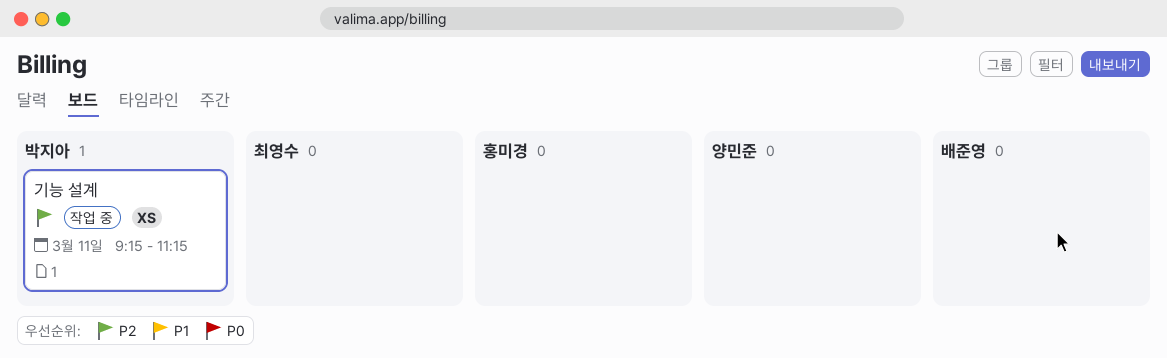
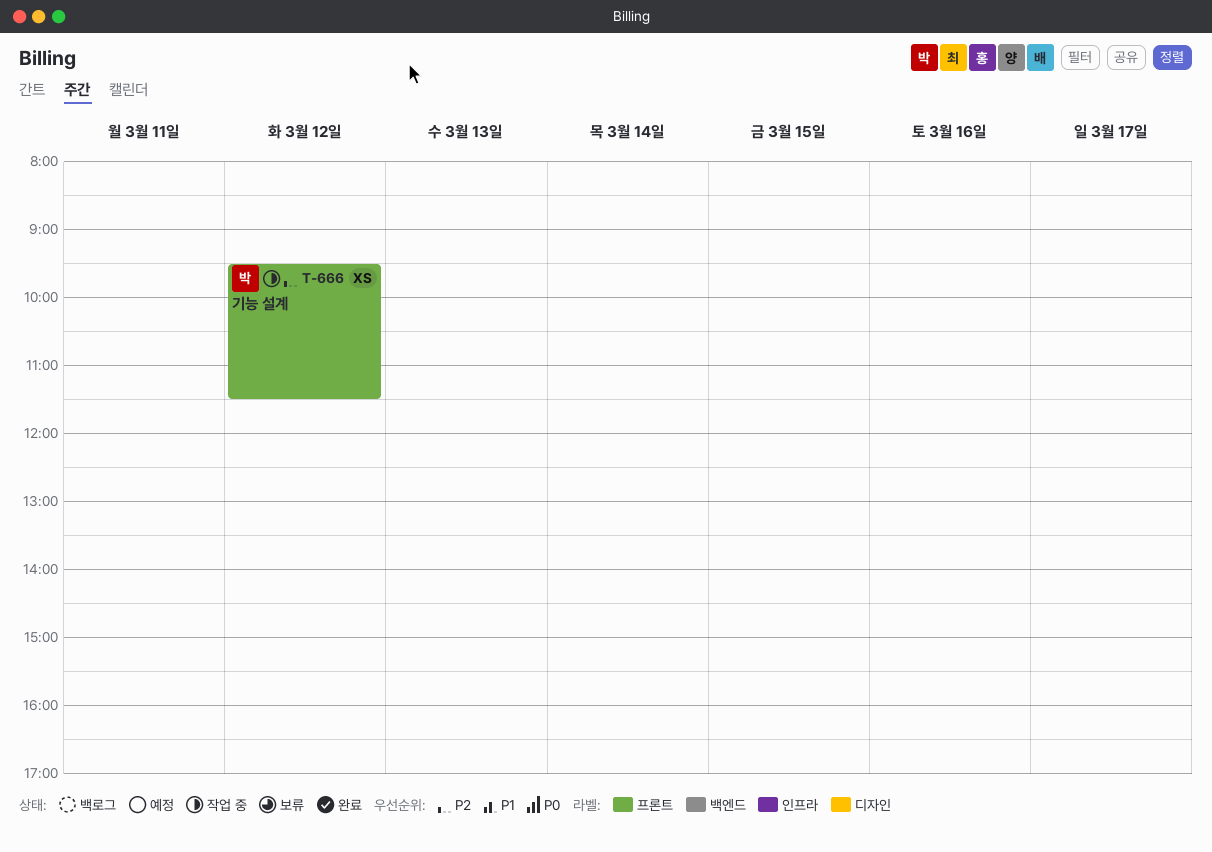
기능 설계, day: Mar 11 -> Mar 12
기능 설계, begins: 09:15 -> 09:30
기능 설계, ends: 11:15 -> 11:30

